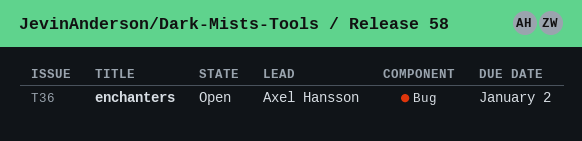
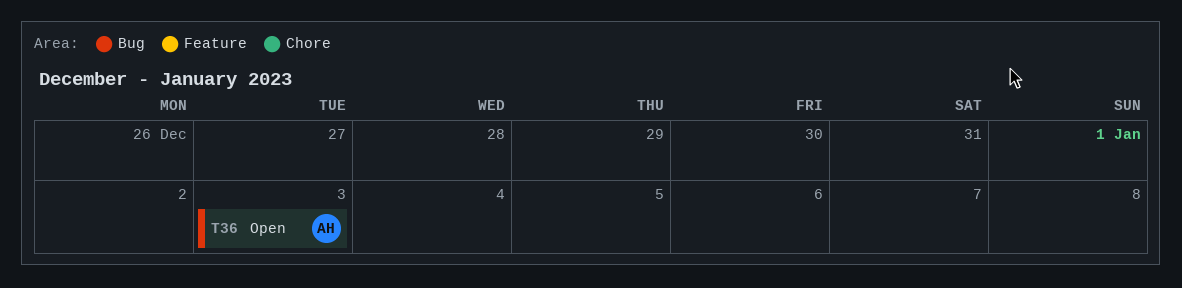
T36, due: Jan 2 -> Jan 3

